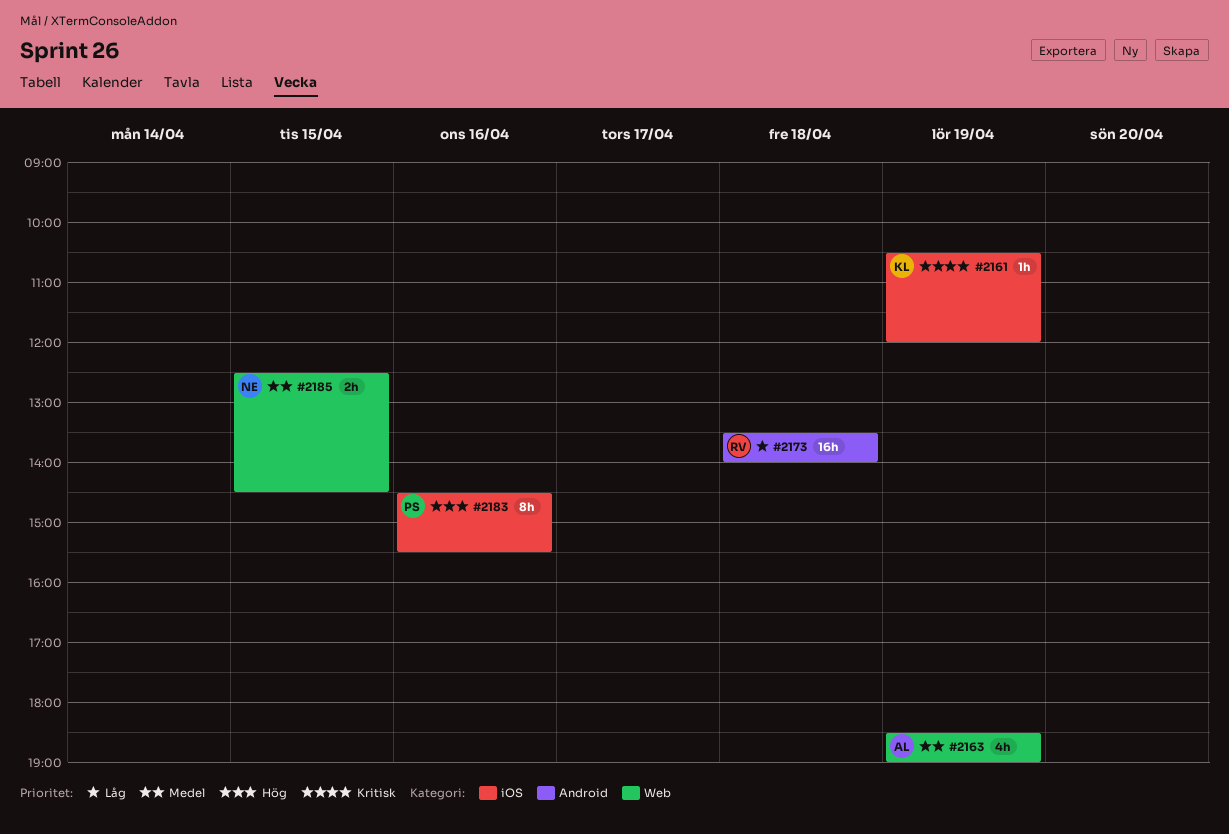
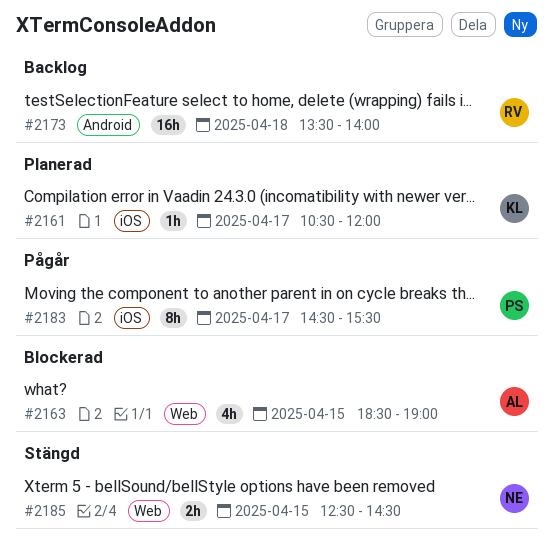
#2161, day: Apr 19 -> Apr 17
#2163, day: Apr 19 -> Apr 15
#2183, day: Apr 16 -> Apr 17

